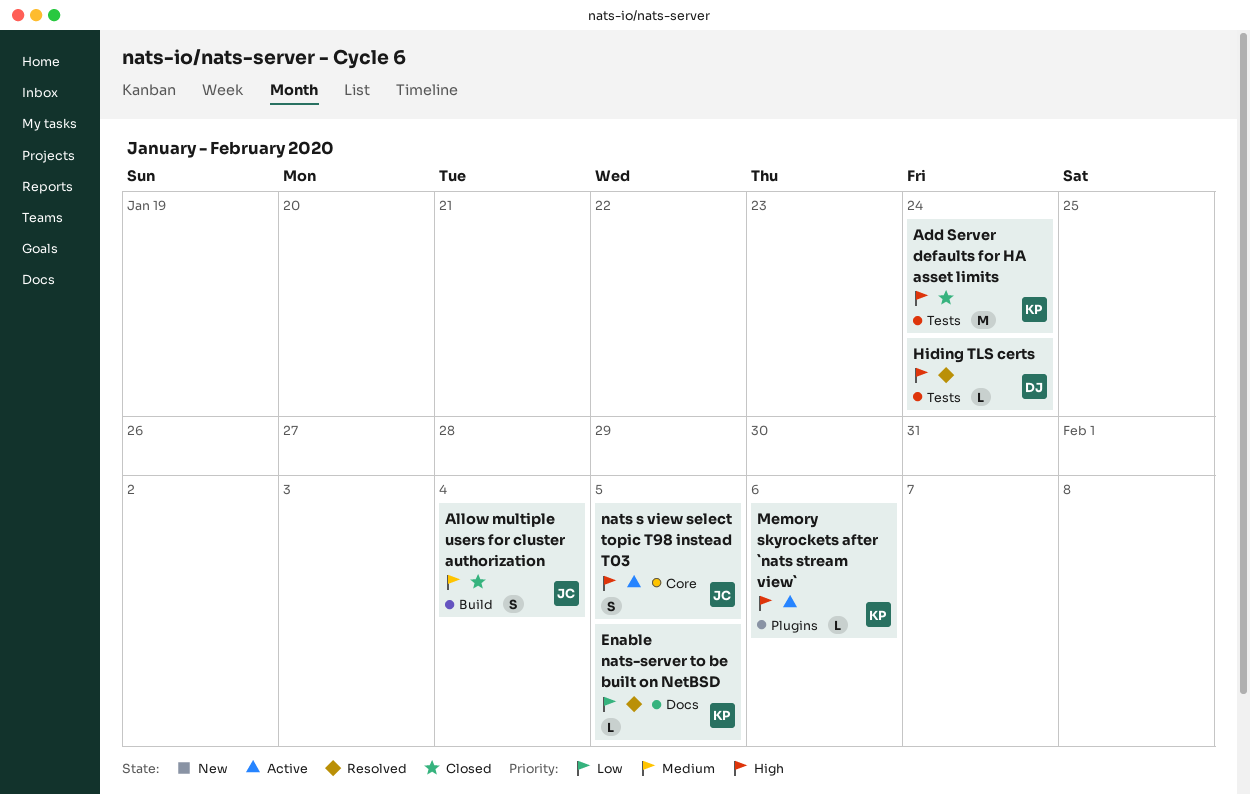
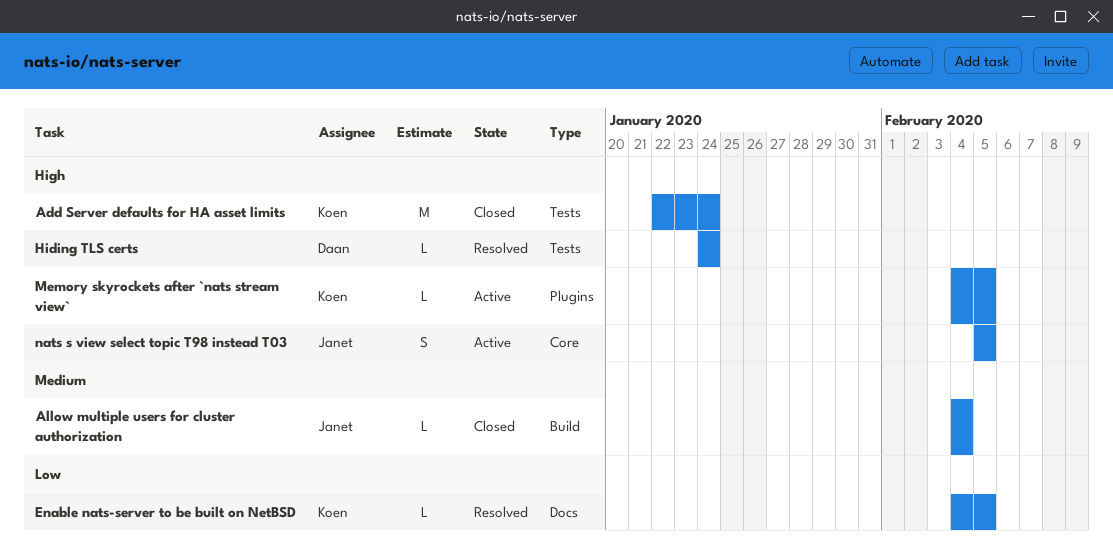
Allow multiple users for cluster authorization, estimate: S -> L
Memory skyrockets after `nats stream view`, due: Feb 6 -> Feb 5

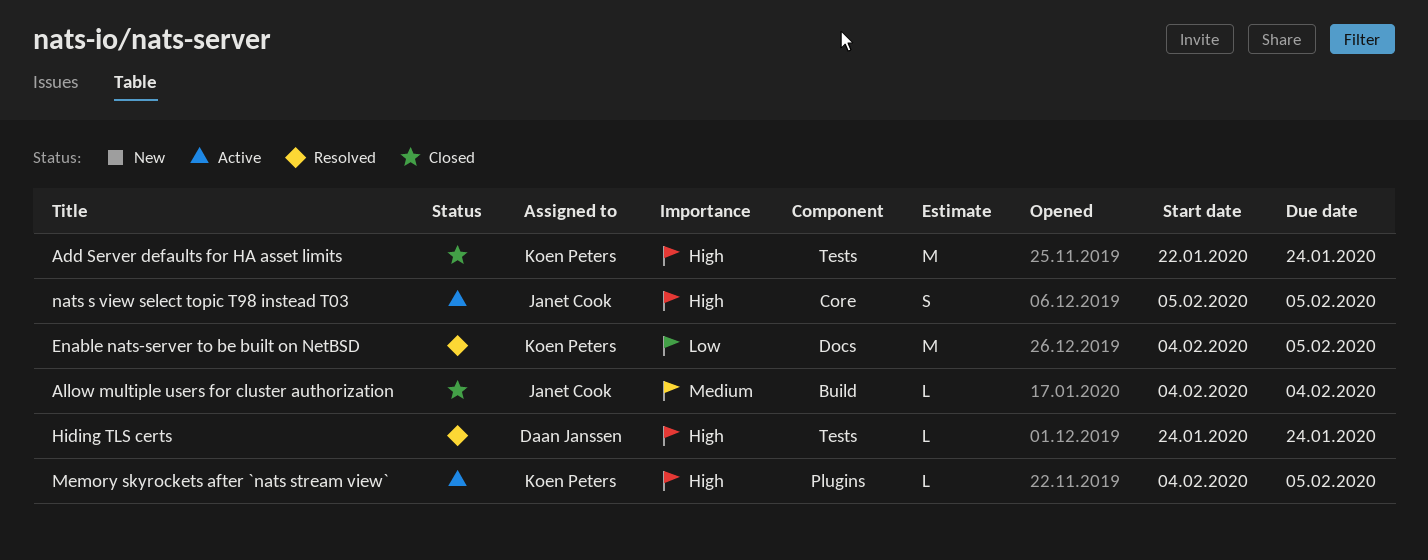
Enable nats-server to be built on NetBSD, estimate: L -> M

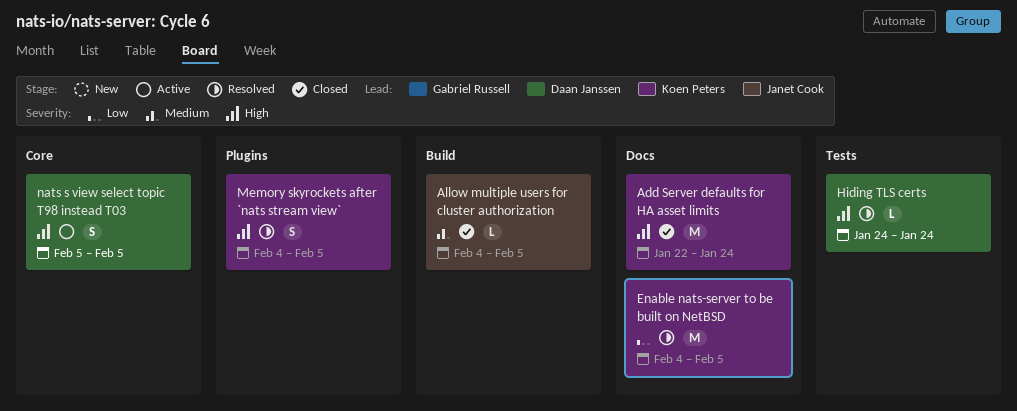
Add Server defaults for HA asset limits, label: Tests -> Docs
Allow multiple users for cluster authorization, due: Feb 4 -> Feb 5
Memory skyrockets after `nats stream view`, status: Active -> Resolved
Memory skyrockets after `nats stream view`, estimate: L -> S
nats s view select topic T98 instead T03, owner: Janet Cook -> Daan Janssen

